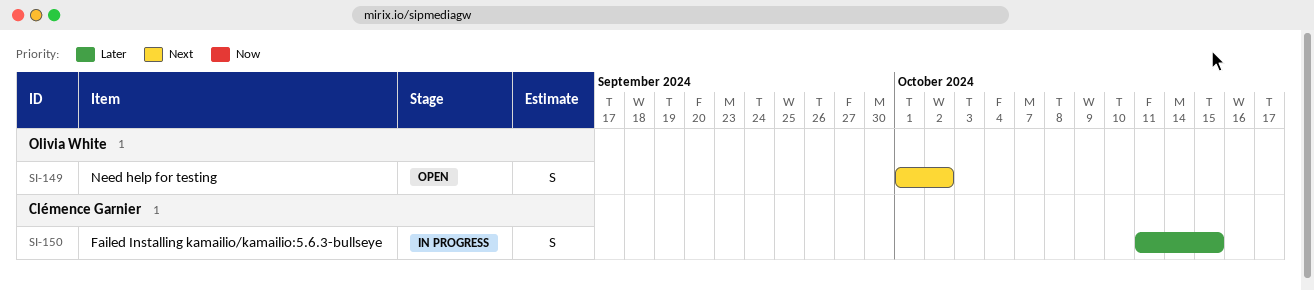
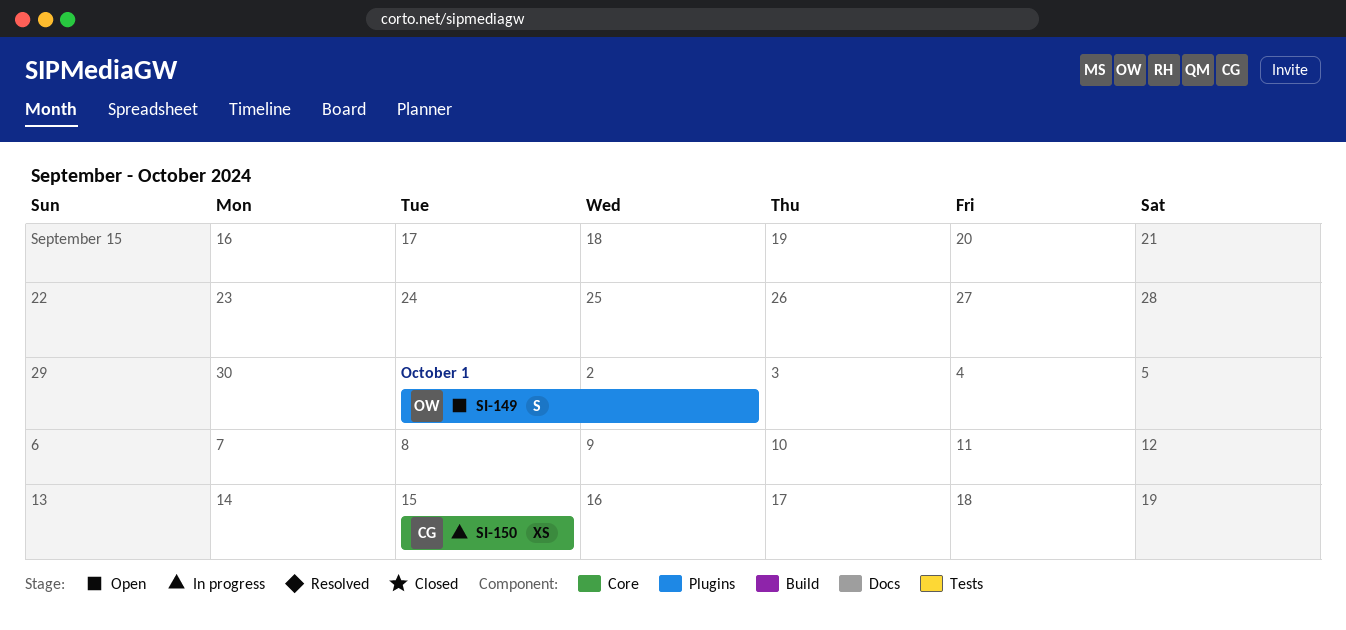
SI-150, estimate: S -> XS
SI-150, start: Oct 11 -> Oct 15

